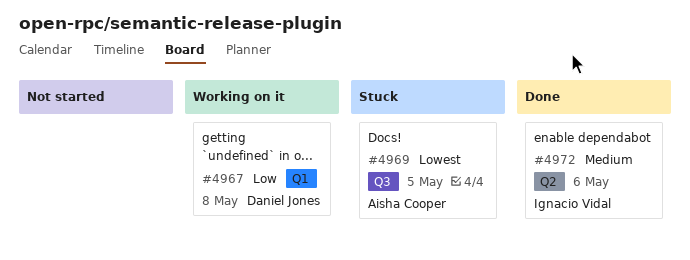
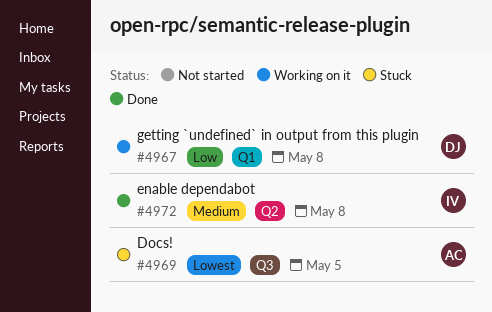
#4972, due: May 6 -> May 8

